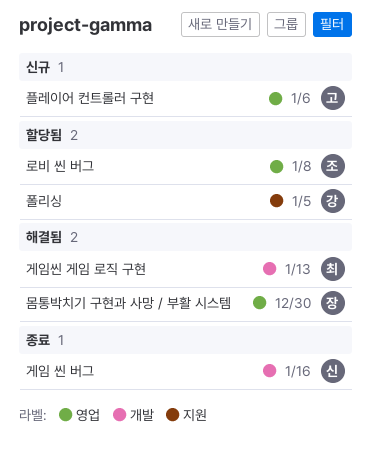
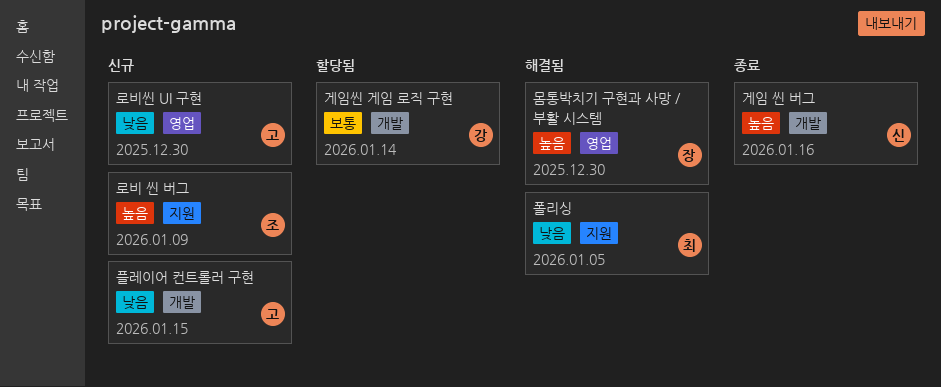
게임씬 게임 로직 구현, status: 해결됨 -> 할당됨
게임씬 게임 로직 구현, owner: 최 -> 강
게임씬 게임 로직 구현, due: Jan 13 -> Jan 14
로비 씬 버그, status: 할당됨 -> 신규
로비 씬 버그, label: 영업 -> 지원
로비 씬 버그, due: Jan 8 -> Jan 9
로비씬 UI 구현: none -> present
폴리싱, status: 할당됨 -> 해결됨
폴리싱, owner: 강 -> 최
플레이어 컨트롤러 구현, label: 영업 -> 개발
플레이어 컨트롤러 구현, due: Jan 6 -> Jan 15

